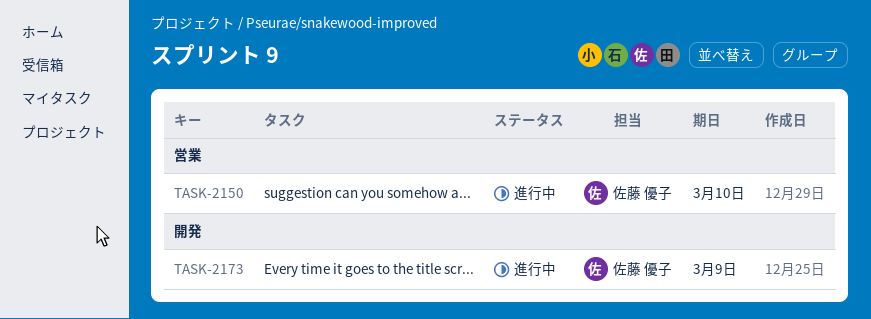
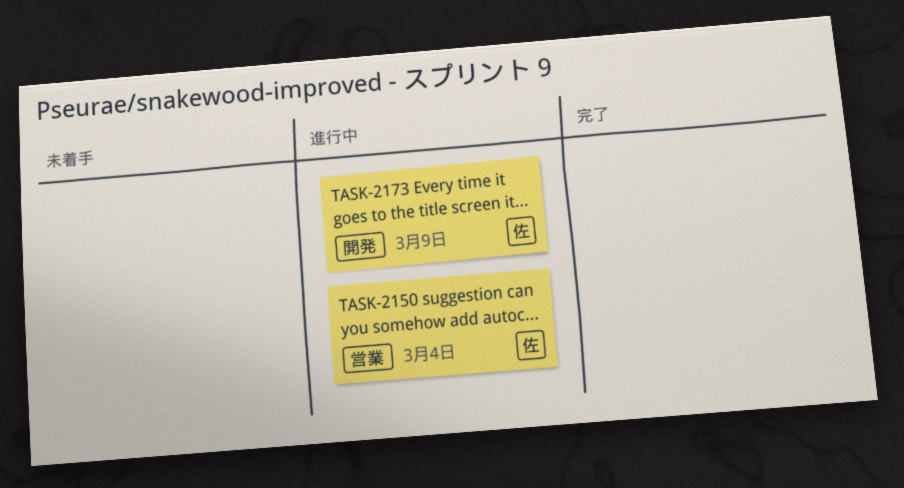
TASK-2150, due: Mar 10 -> Mar 4

